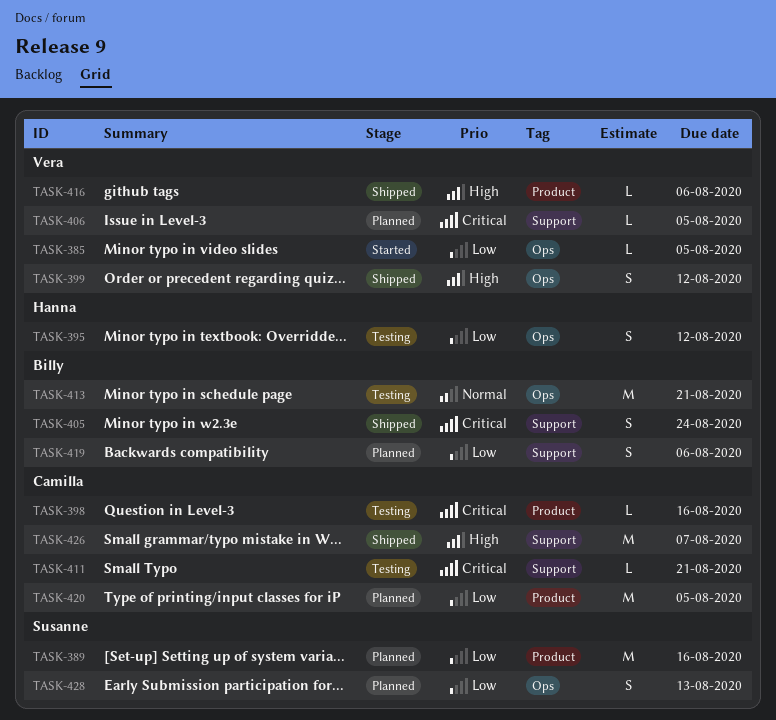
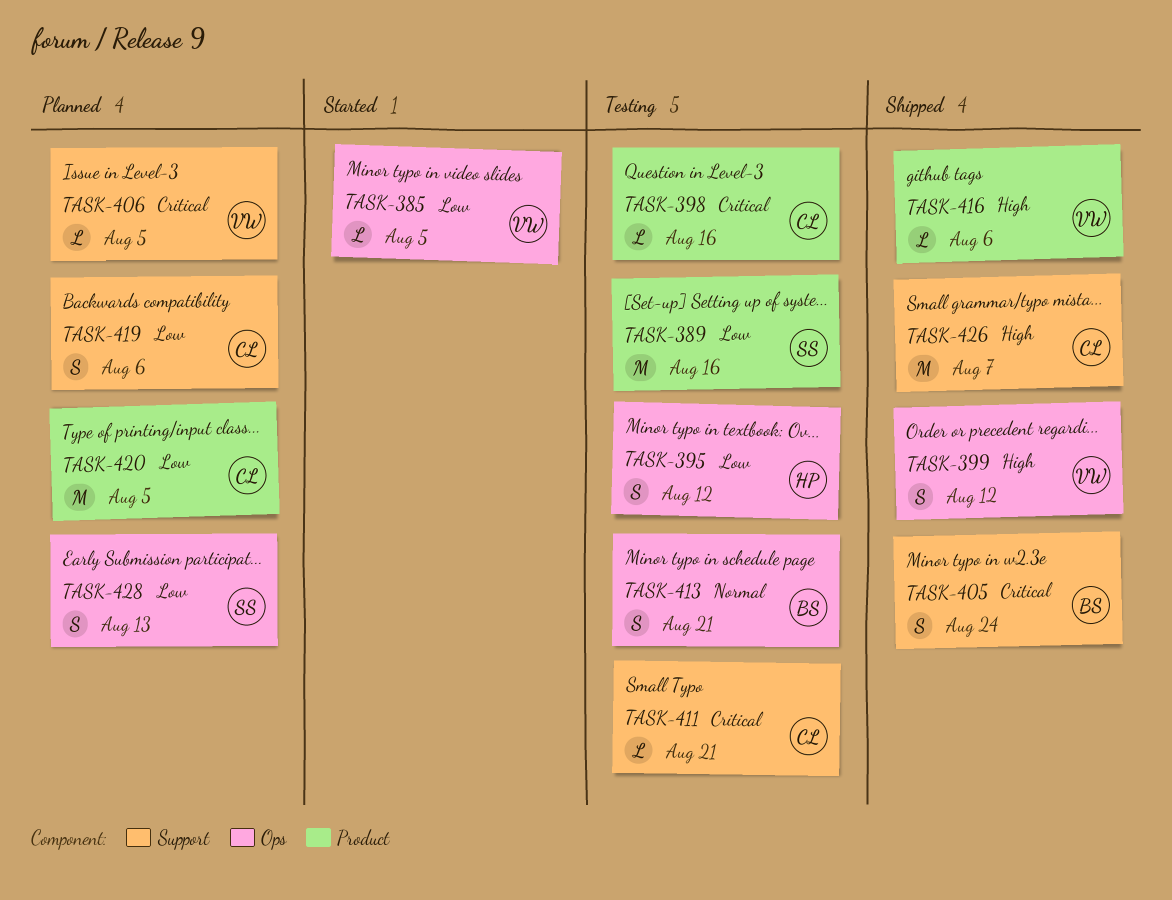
TASK-389, status: Planned -> Testing
TASK-413, estimate: M -> S
TASK-419, owner: Billy -> Camilla

